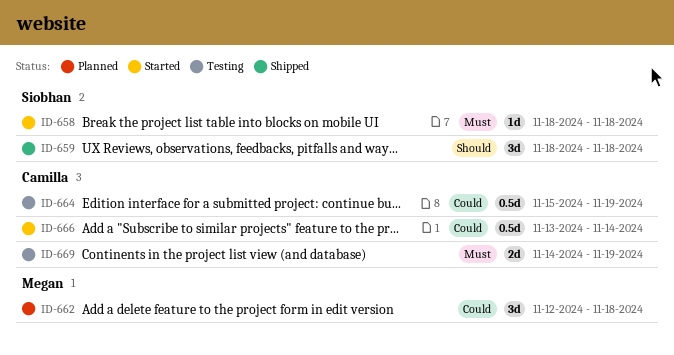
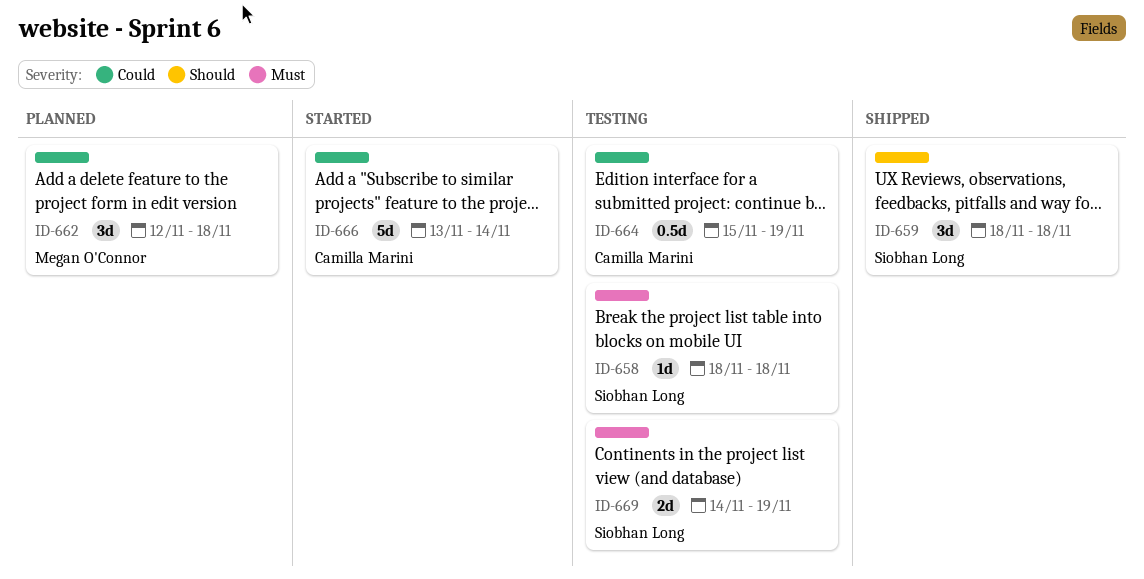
ID-658, status: Started -> Testing
ID-666, estimate: 0.5d -> 5d
ID-669, owner: Camilla Marini -> Siobhan Long

